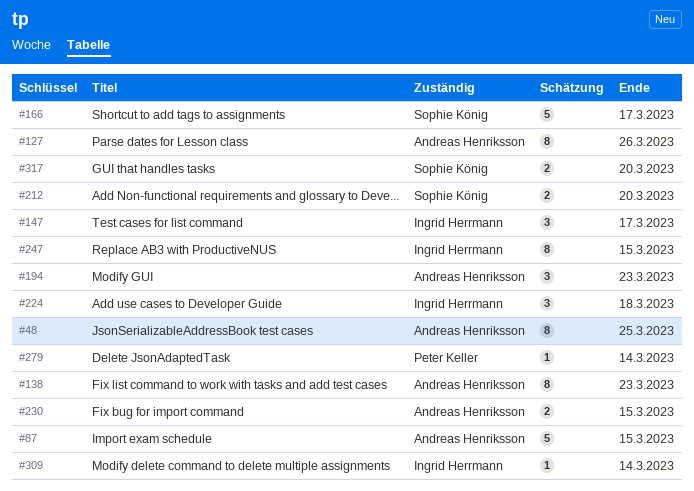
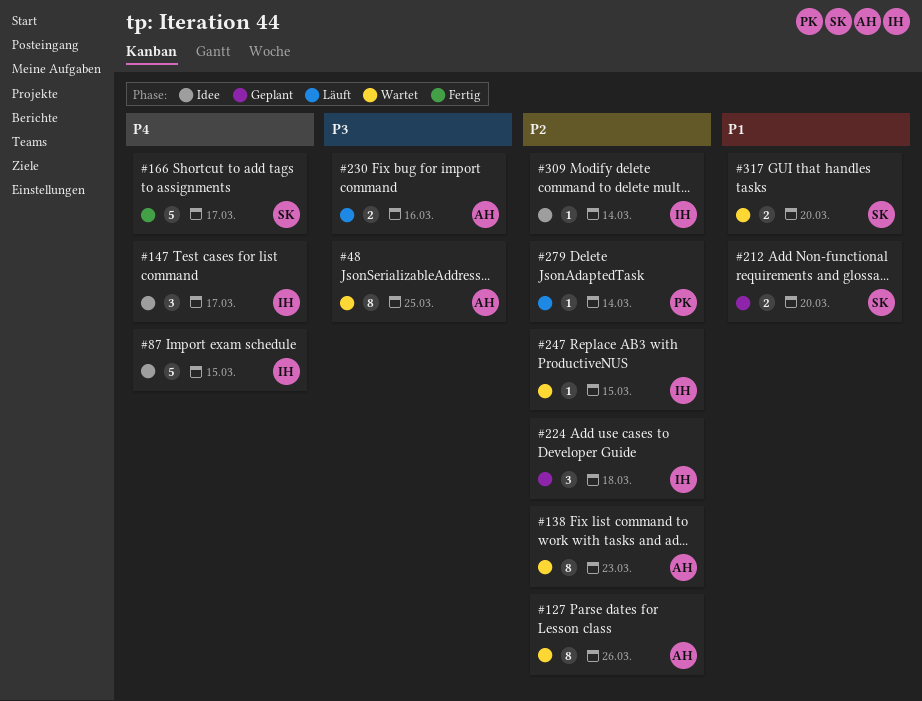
#87, owner: Andreas Henriksson -> Ingrid Herrmann
#194: present -> none
#230, due: Mar 15 -> Mar 16
#247, estimate: 8 -> 1

